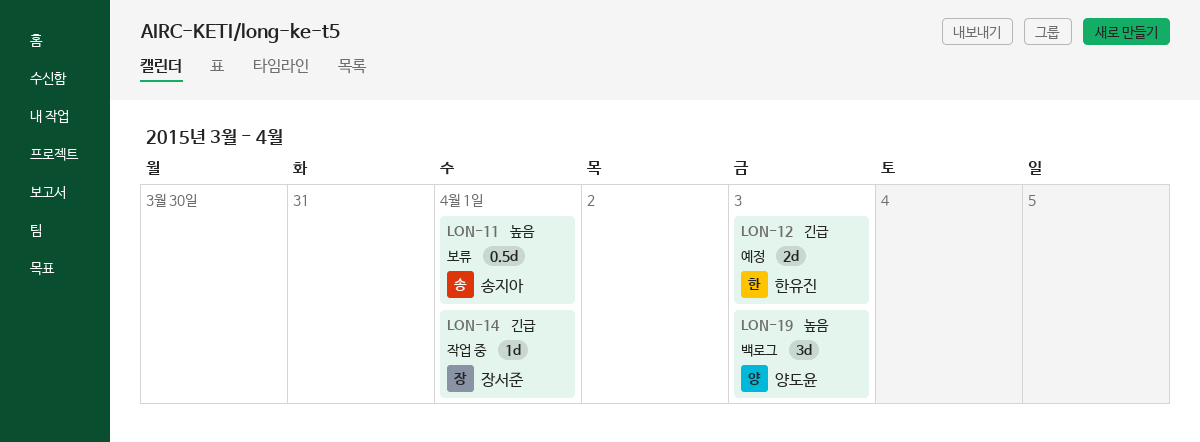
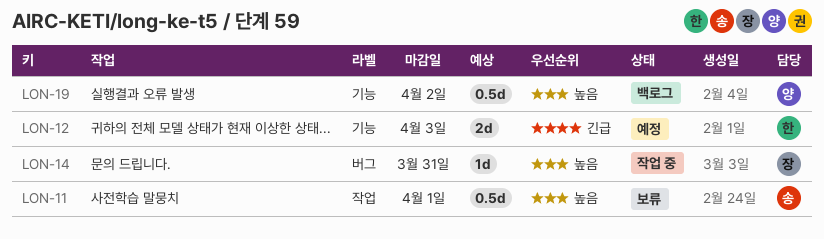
LON-14, priority: 긴급 -> 높음
LON-14, due: Apr 1 -> Mar 31
LON-19, estimate: 3d -> 0.5d
LON-19, due: Apr 3 -> Apr 2

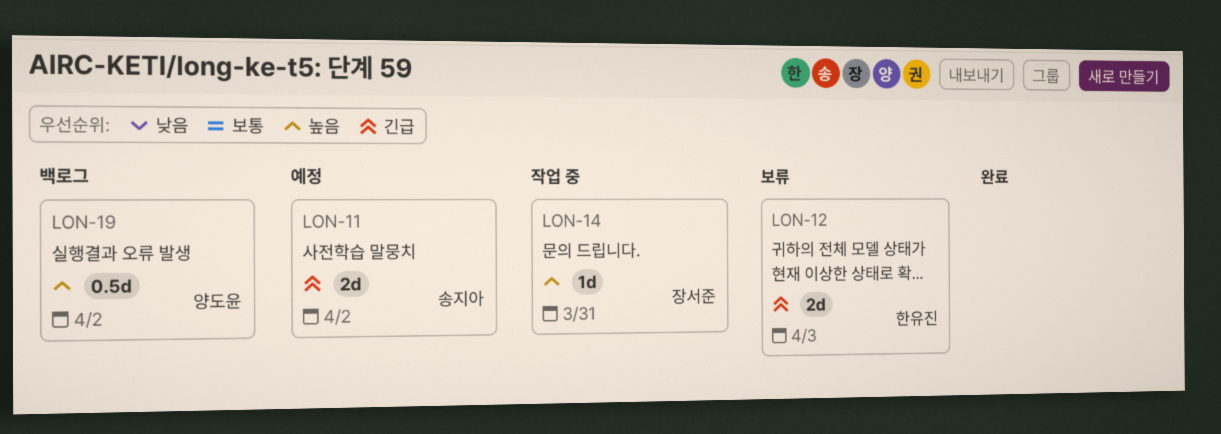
LON-11, status: 보류 -> 예정
LON-11, priority: 높음 -> 긴급
LON-11, estimate: 0.5d -> 2d
LON-11, due: Apr 1 -> Apr 2
LON-12, status: 예정 -> 보류

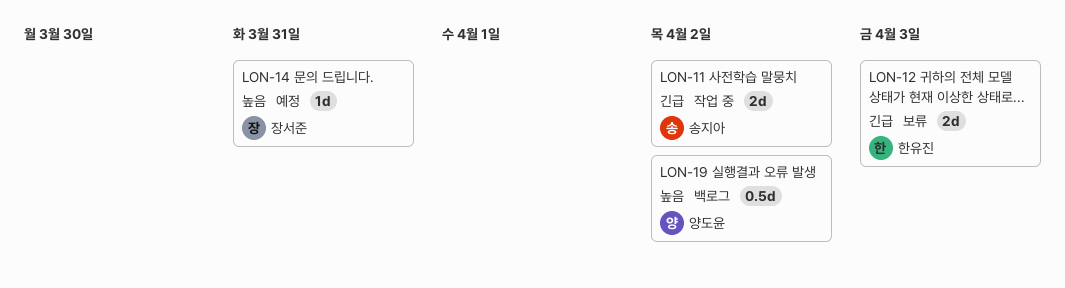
LON-11, status: 예정 -> 작업 중
LON-14, status: 작업 중 -> 예정

